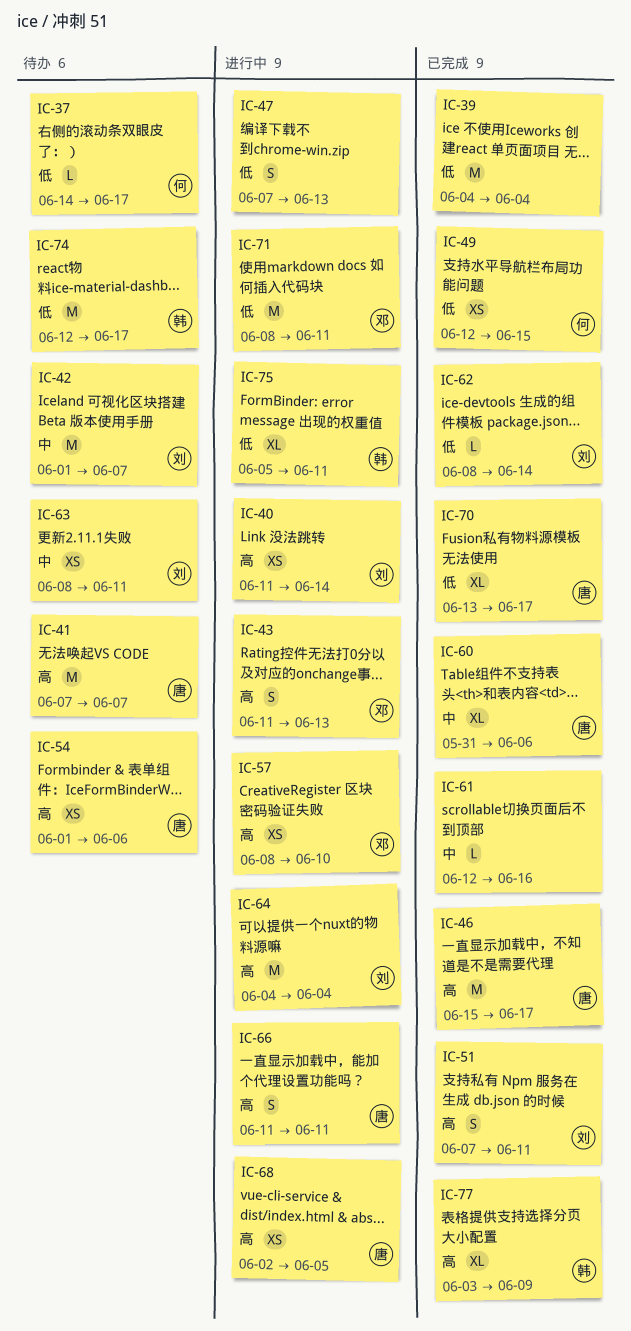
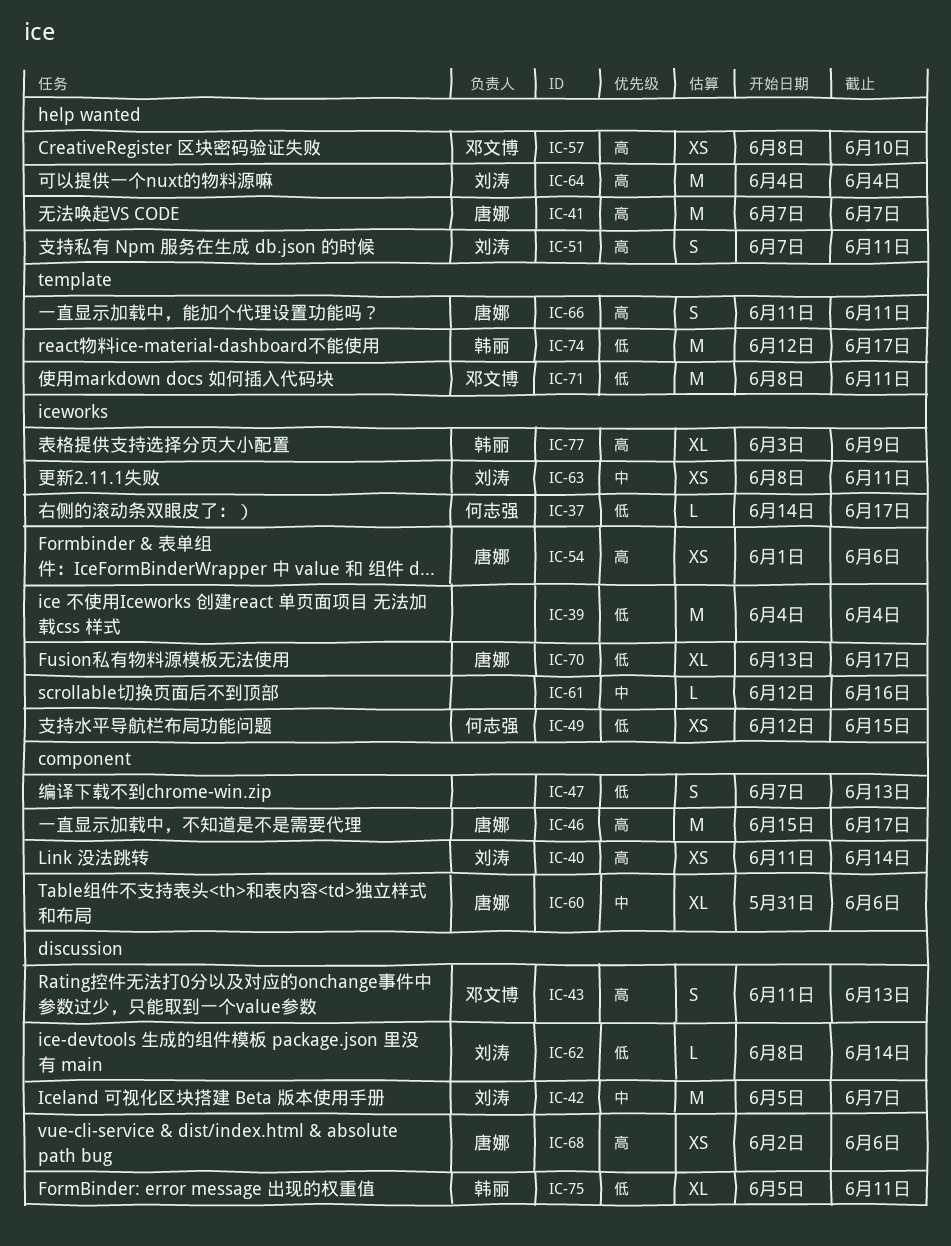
IC-42, start: Jun 1 -> Jun 5
IC-68, due: Jun 5 -> Jun 6

